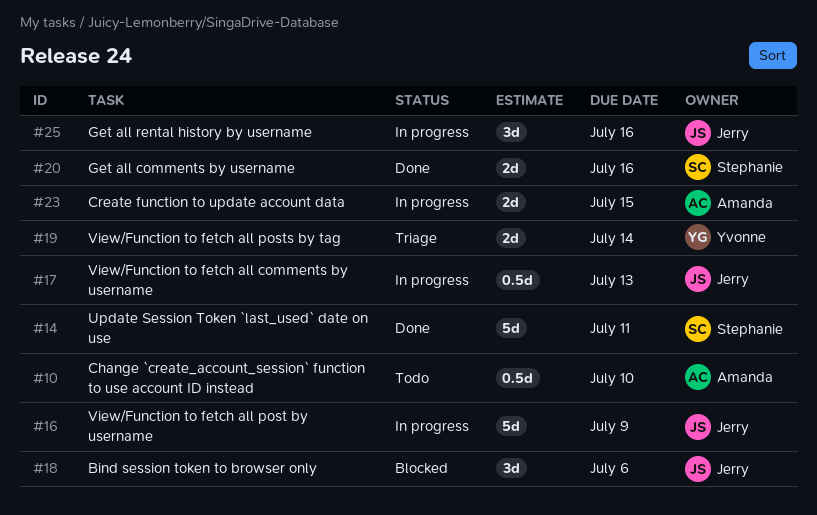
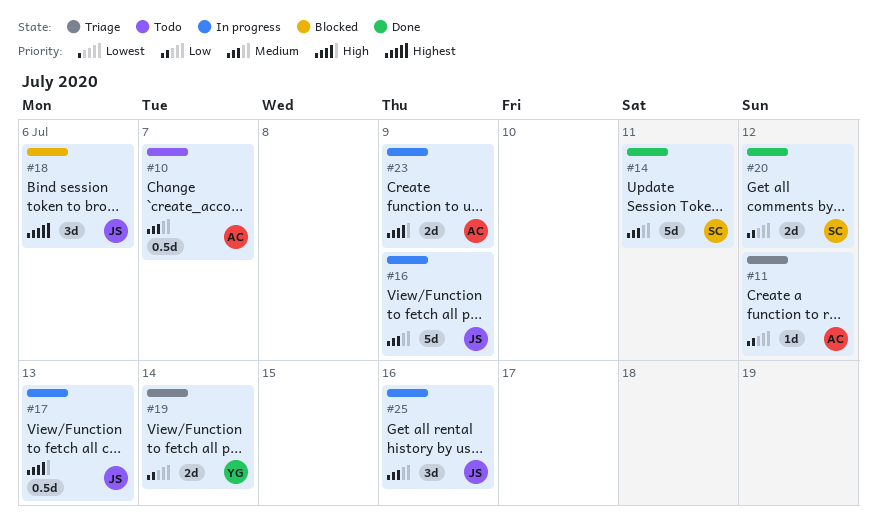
#10, due: Jul 10 -> Jul 7
#11: none -> present
#20, due: Jul 16 -> Jul 12
#23, due: Jul 15 -> Jul 9

